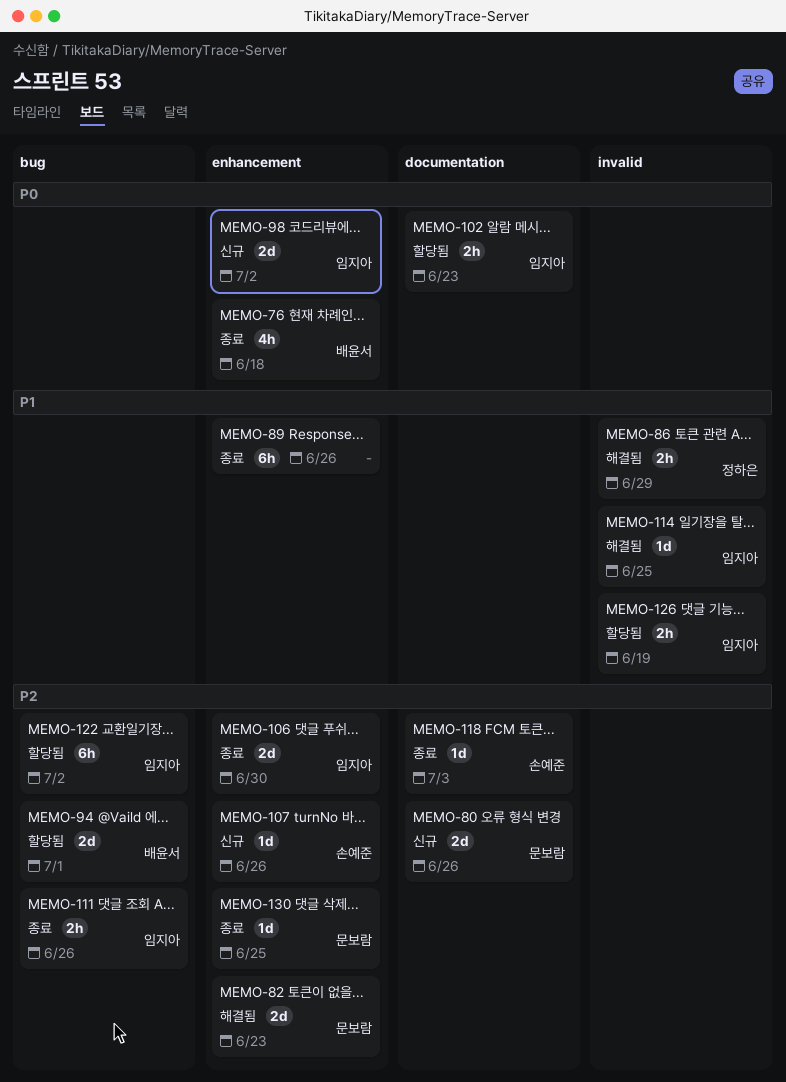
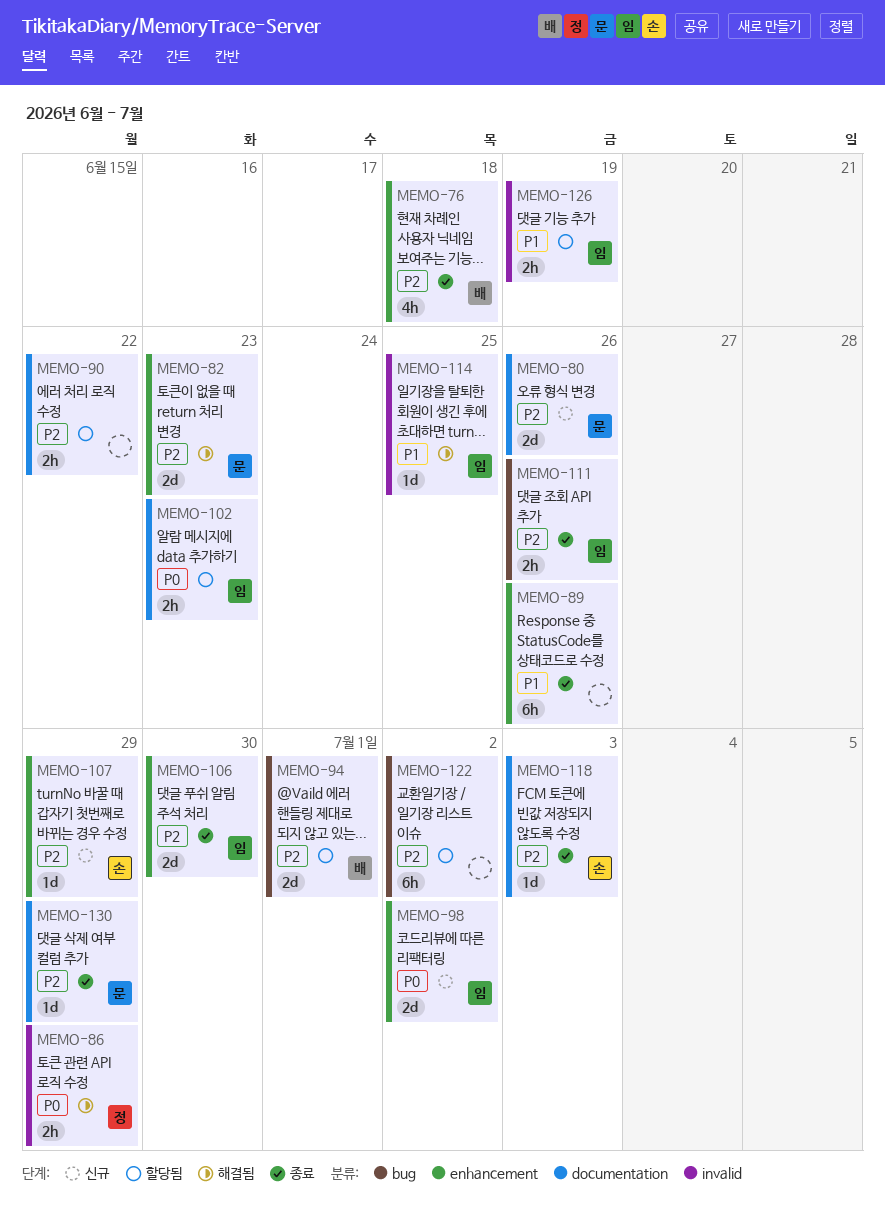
MEMO-76, priority: P0 -> P2
MEMO-86, priority: P1 -> P0
MEMO-90: none -> present
MEMO-107, due: Jun 26 -> Jun 29
MEMO-122, owner: 임지아 -> none
MEMO-130, label: enhancement -> documentation
MEMO-130, due: Jun 25 -> Jun 29

